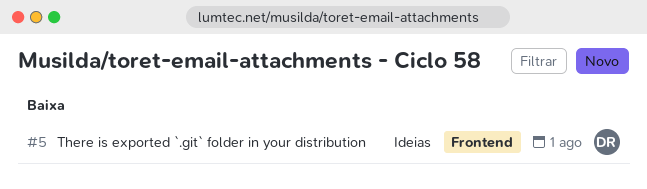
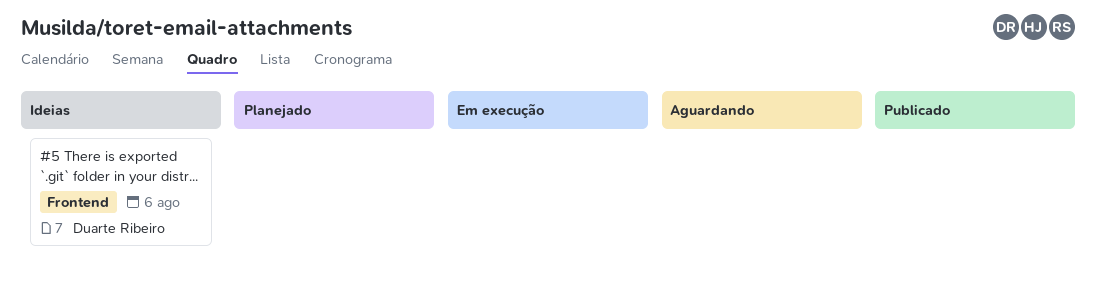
#5, due: Aug 1 -> Aug 6

